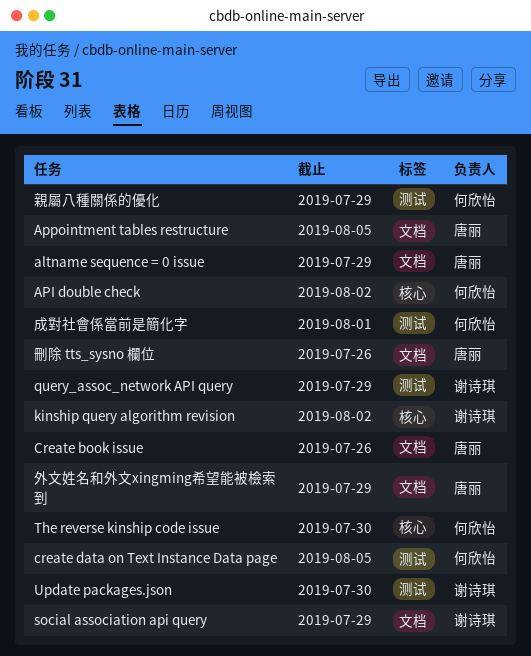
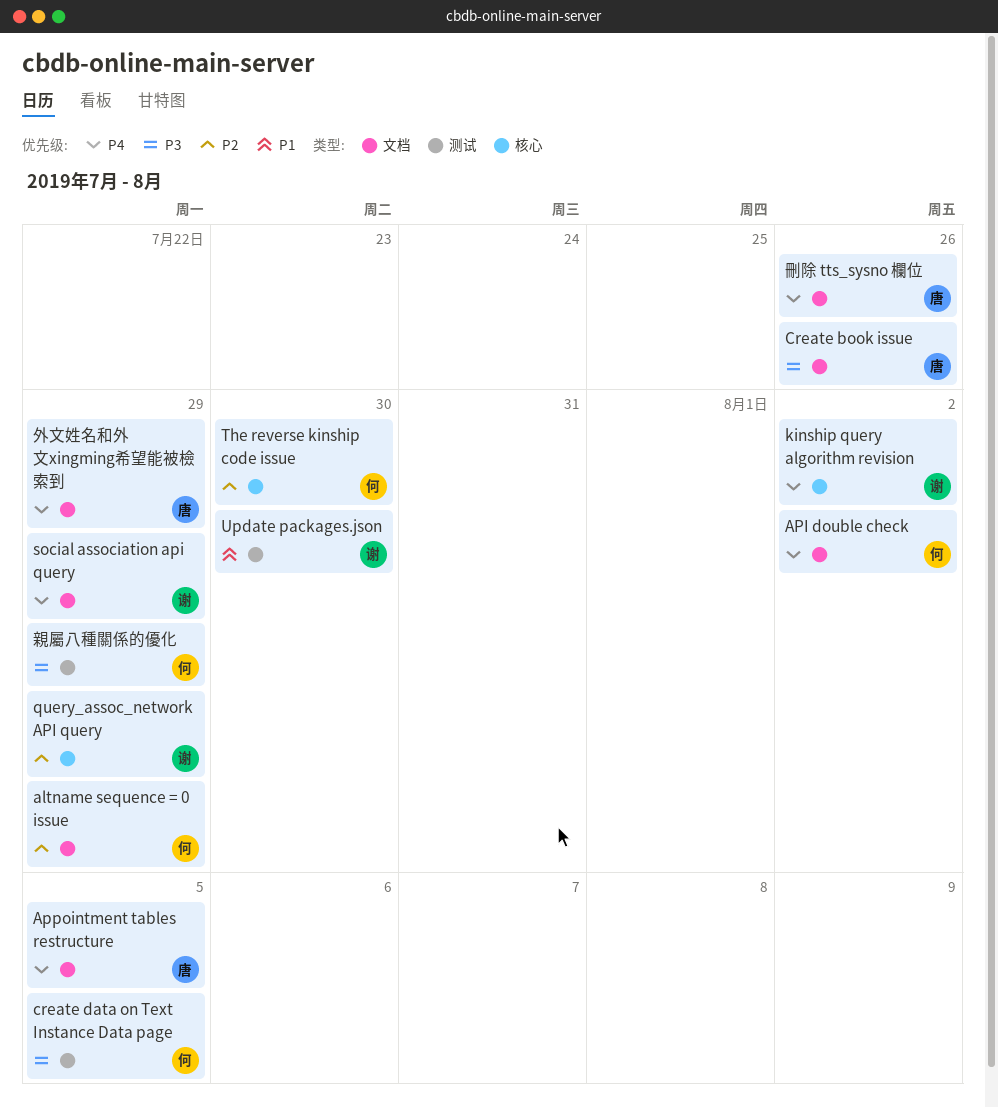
altname sequence = 0 issue, owner: 唐丽 -> 何欣怡
API double check, label: 核心 -> 文档
query_assoc_network API query, label: 测试 -> 核心
成對社會係當前是簡化字: present -> none

